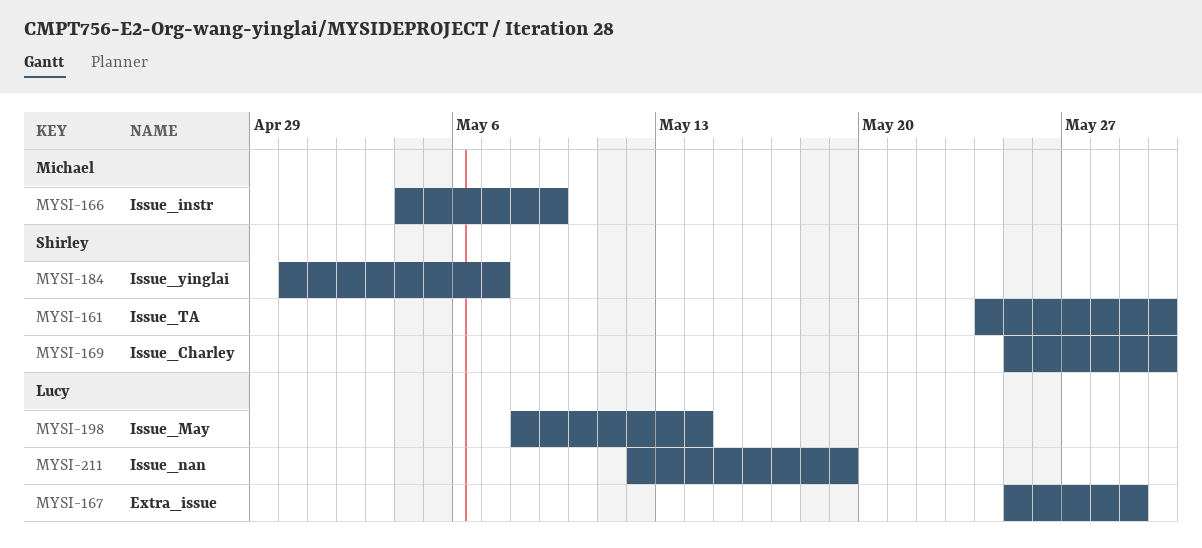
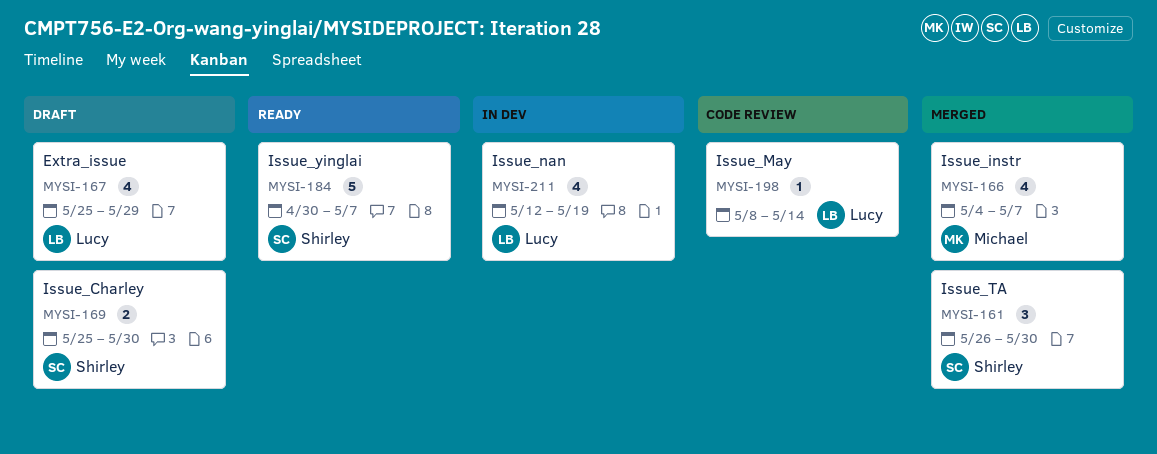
MYSI-161, start: May 24 -> May 26
MYSI-166, due: May 9 -> May 7

